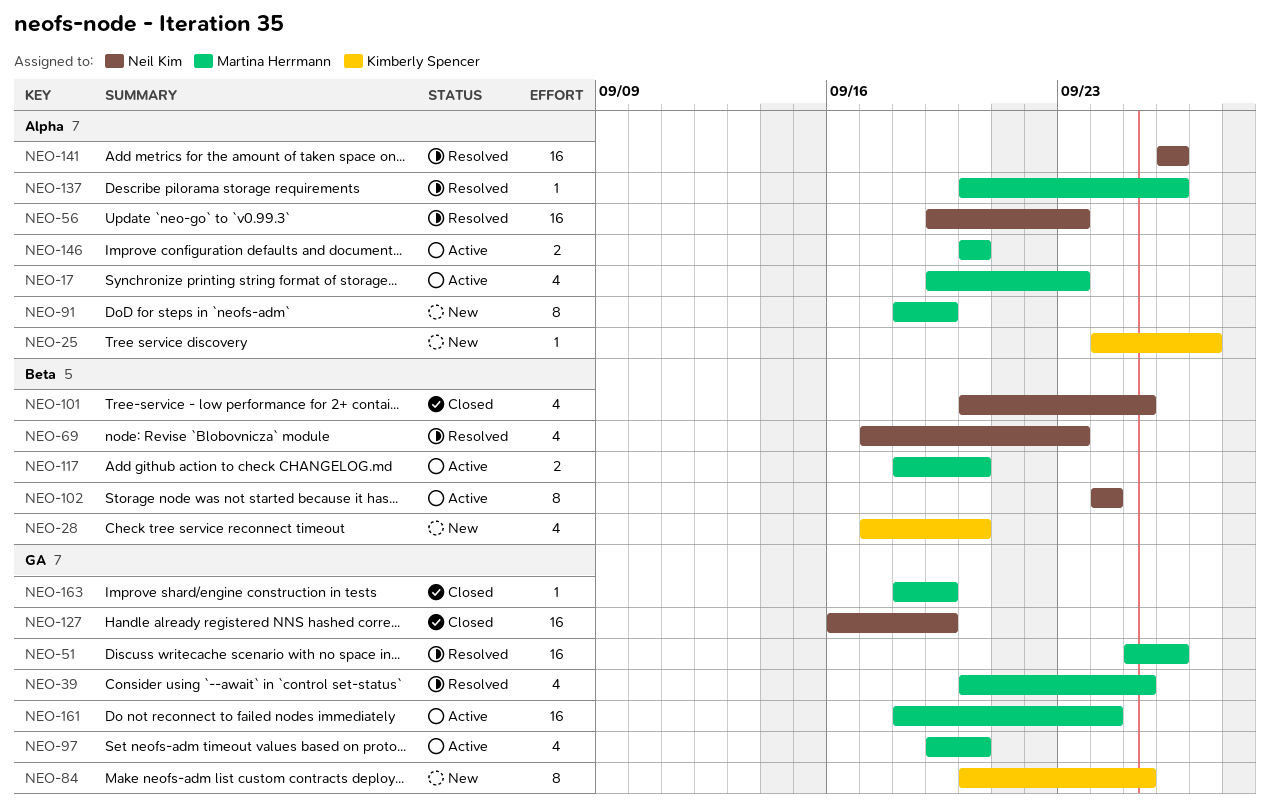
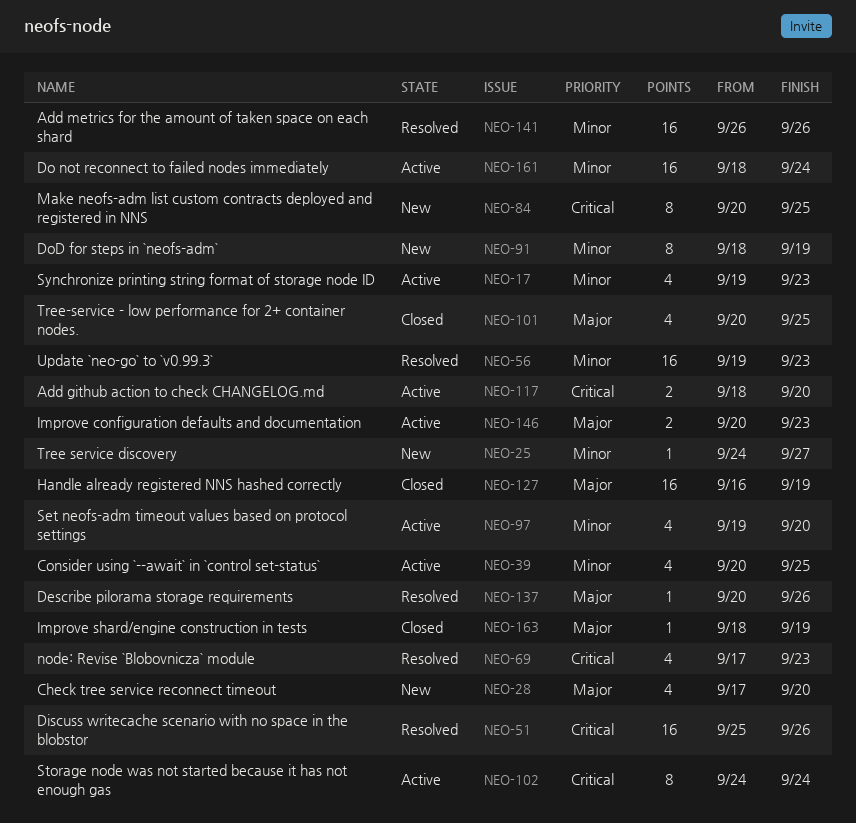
NEO-39, status: Resolved -> Active
NEO-146, due: Sep 20 -> Sep 23

